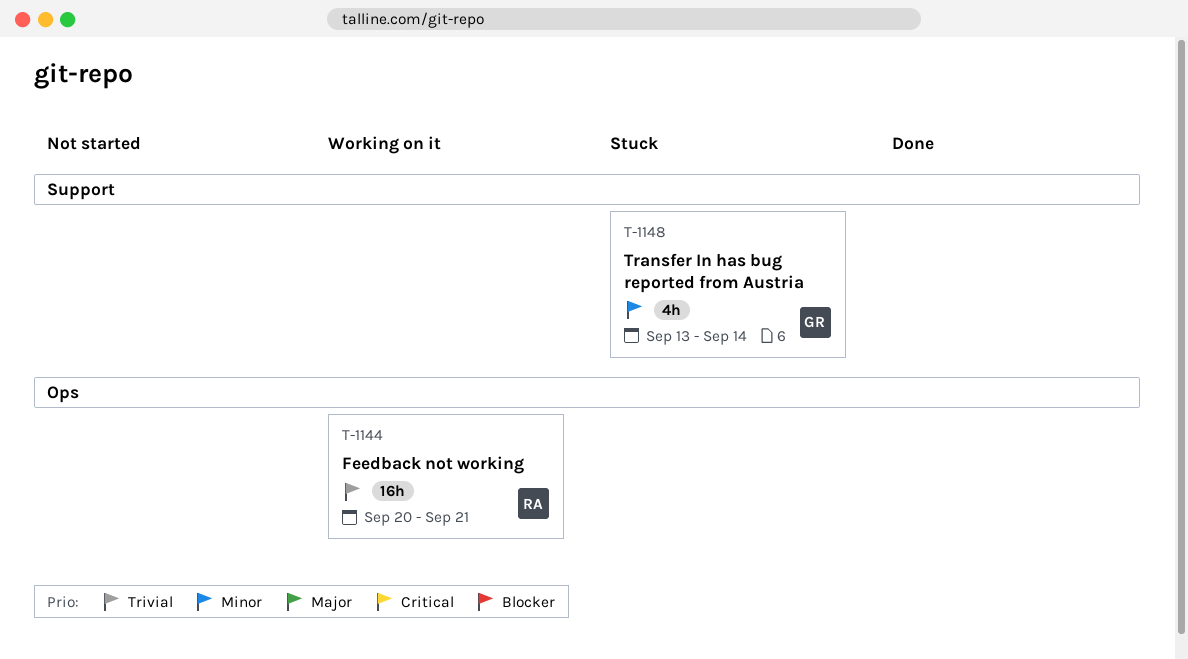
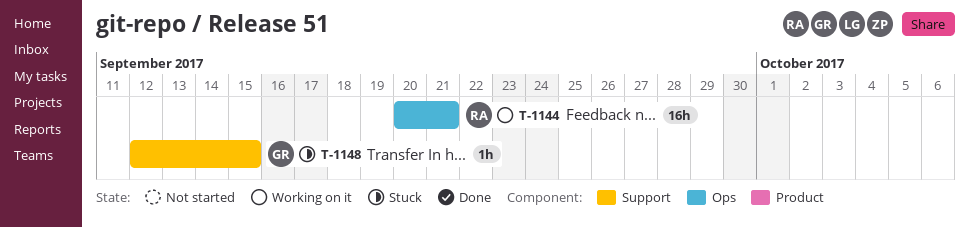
T-1148, estimate: 4h -> 1h
T-1148, start: Sep 13 -> Sep 12
T-1148, due: Sep 14 -> Sep 15

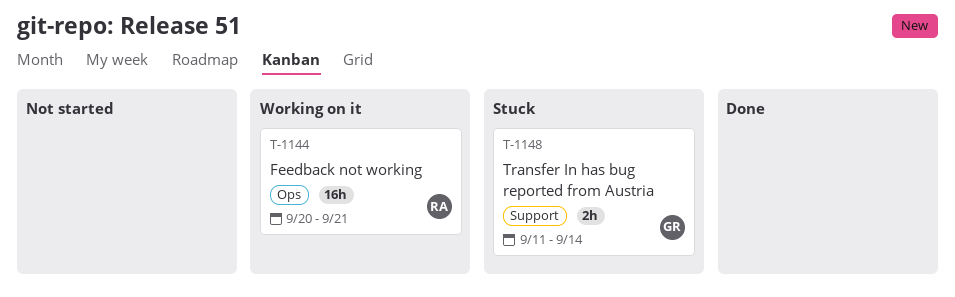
T-1148, estimate: 1h -> 2h
T-1148, start: Sep 12 -> Sep 11
T-1148, due: Sep 15 -> Sep 14

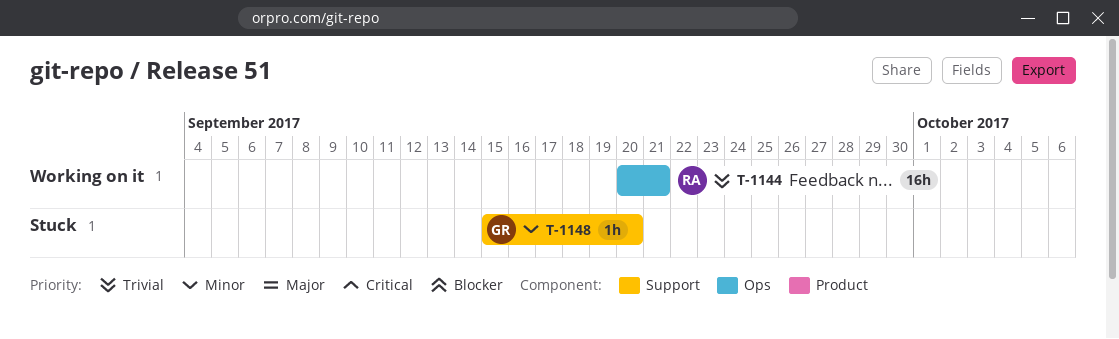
T-1148, estimate: 2h -> 1h
T-1148, start: Sep 11 -> Sep 15
T-1148, due: Sep 14 -> Sep 20

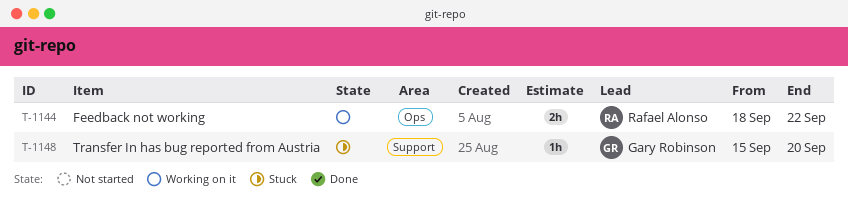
T-1144, estimate: 16h -> 2h
T-1144, start: Sep 20 -> Sep 18
T-1144, due: Sep 21 -> Sep 22

